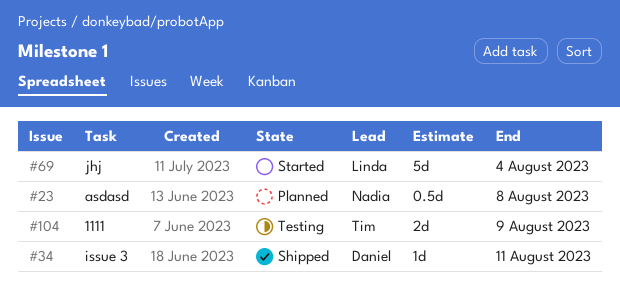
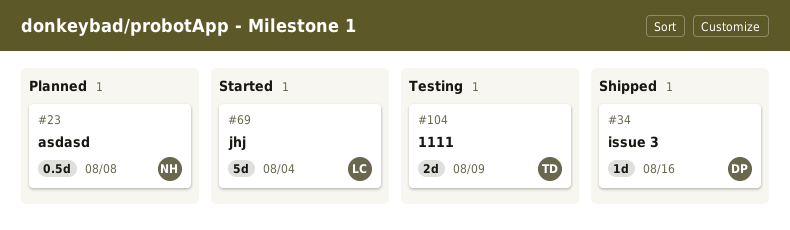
#34, due: Aug 11 -> Aug 16

